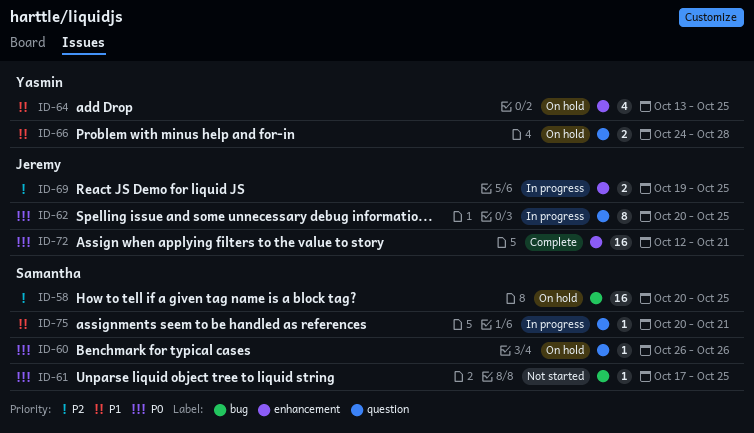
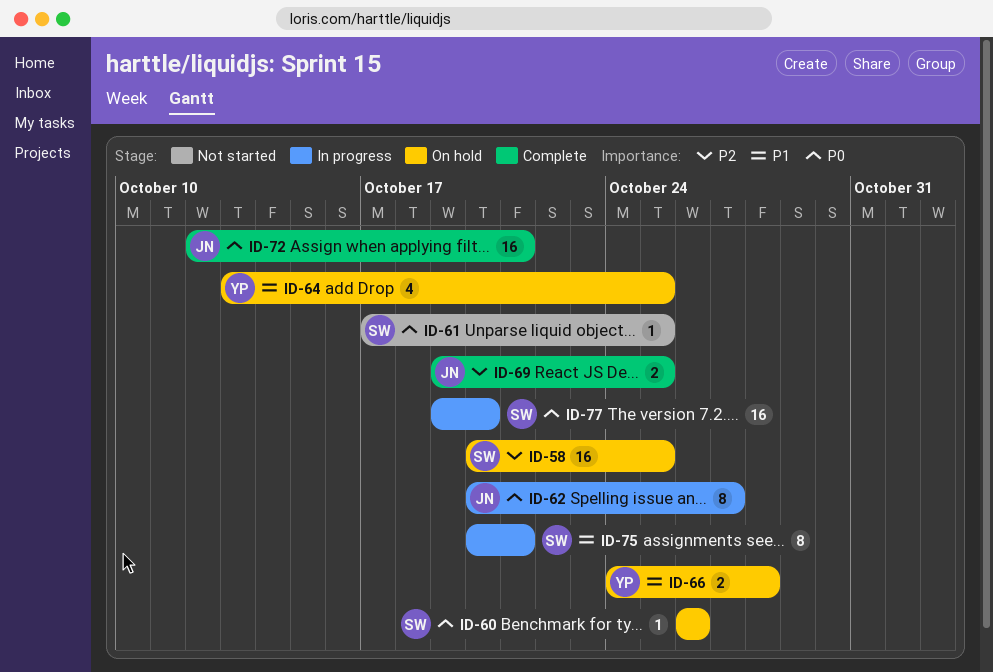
ID-62, due: Oct 25 -> Oct 27
ID-69, status: In progress -> Complete
ID-75, estimate: 1 -> 8
ID-77: none -> present

